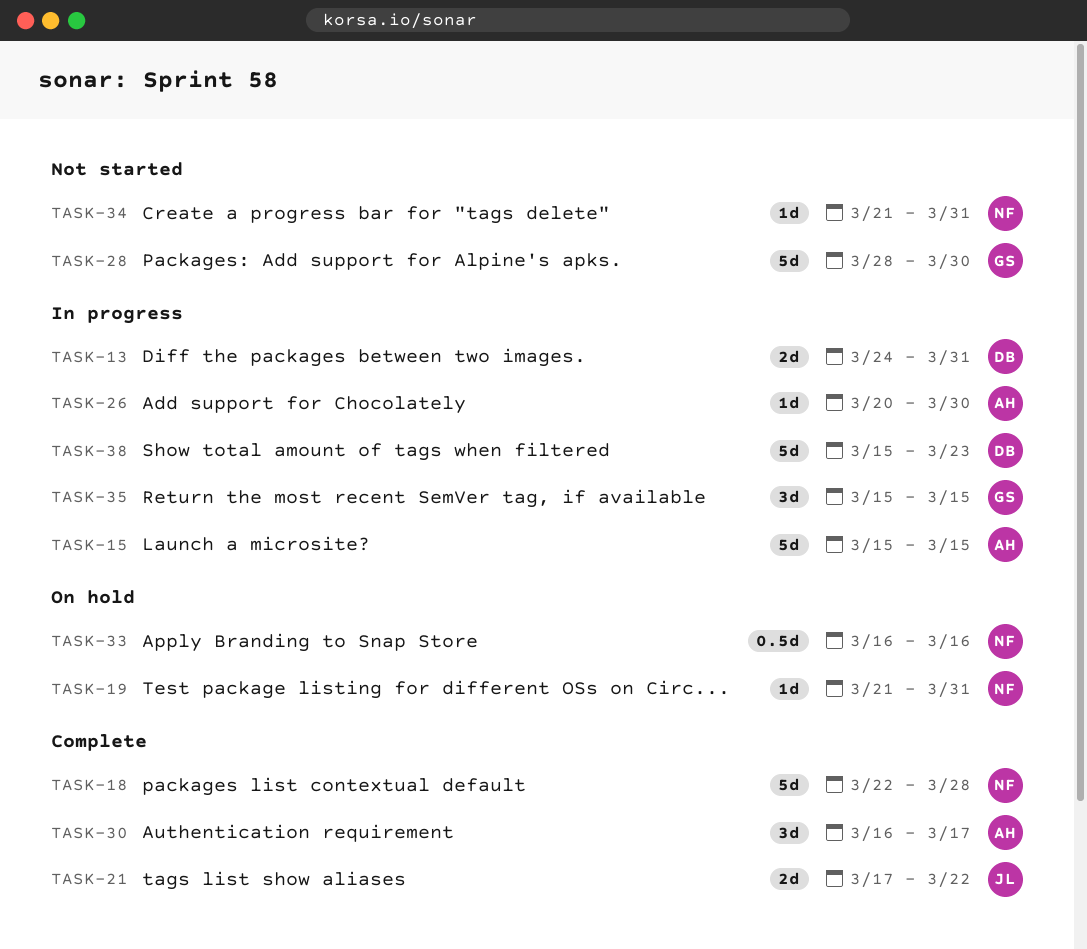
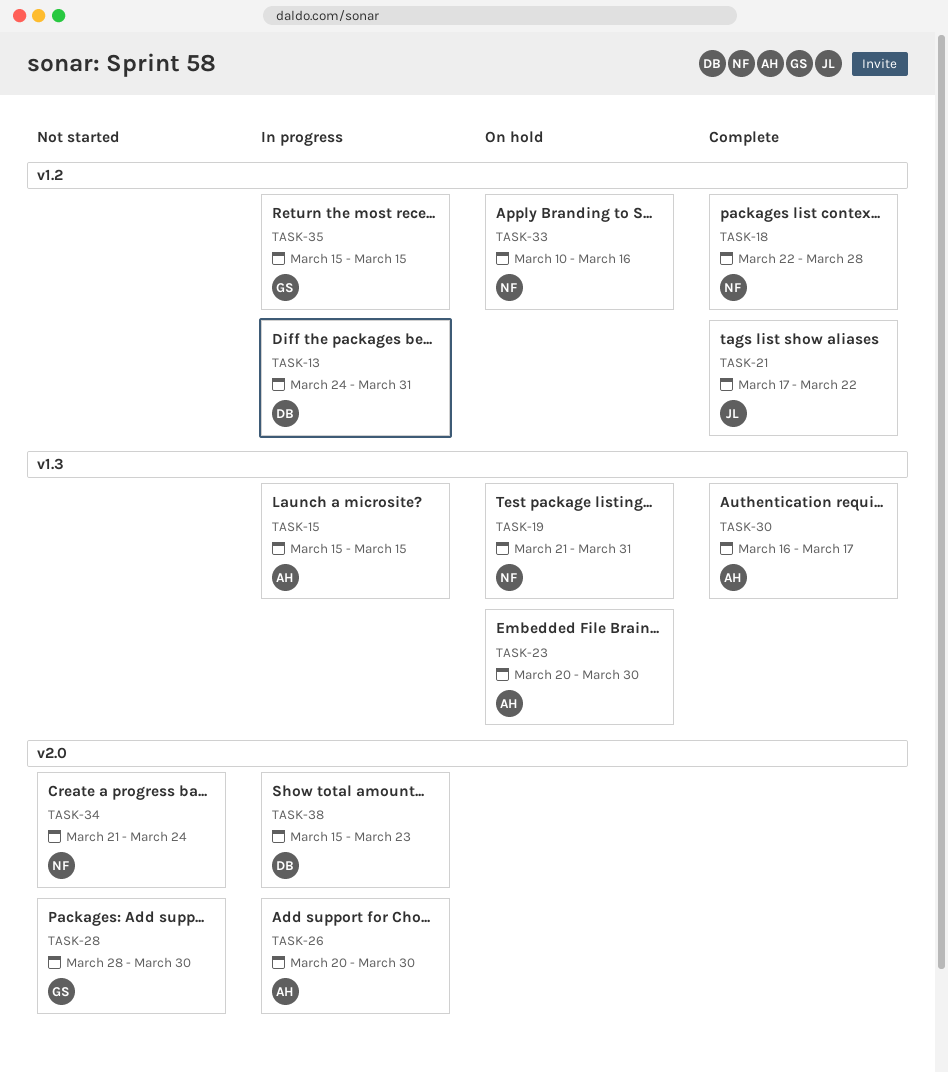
TASK-23: none -> present
TASK-33, start: Mar 16 -> Mar 10
TASK-34, due: Mar 31 -> Mar 24

